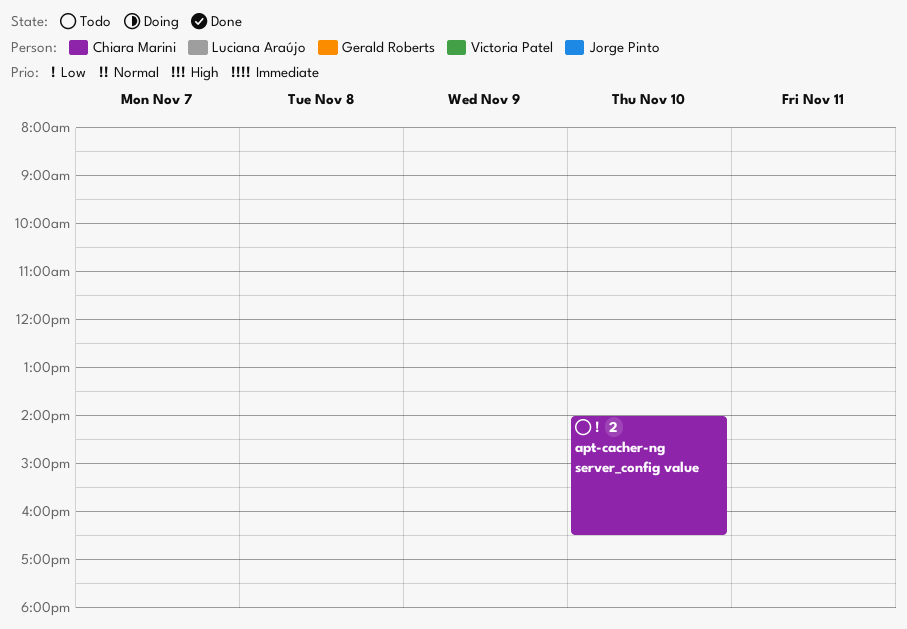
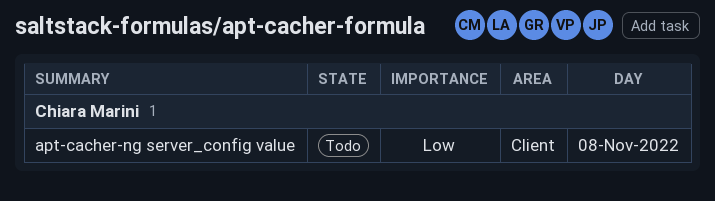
apt-cacher-ng server_config value, day: Nov 10 -> Nov 8

